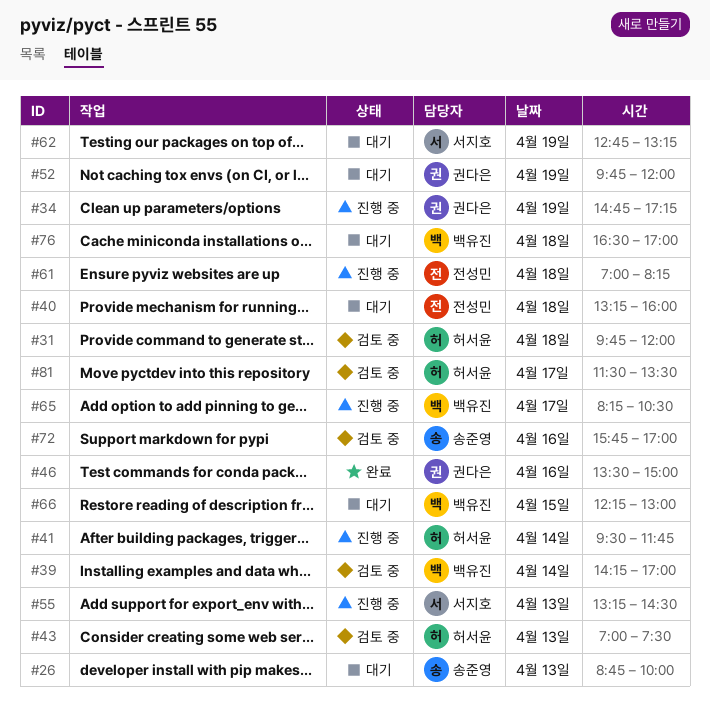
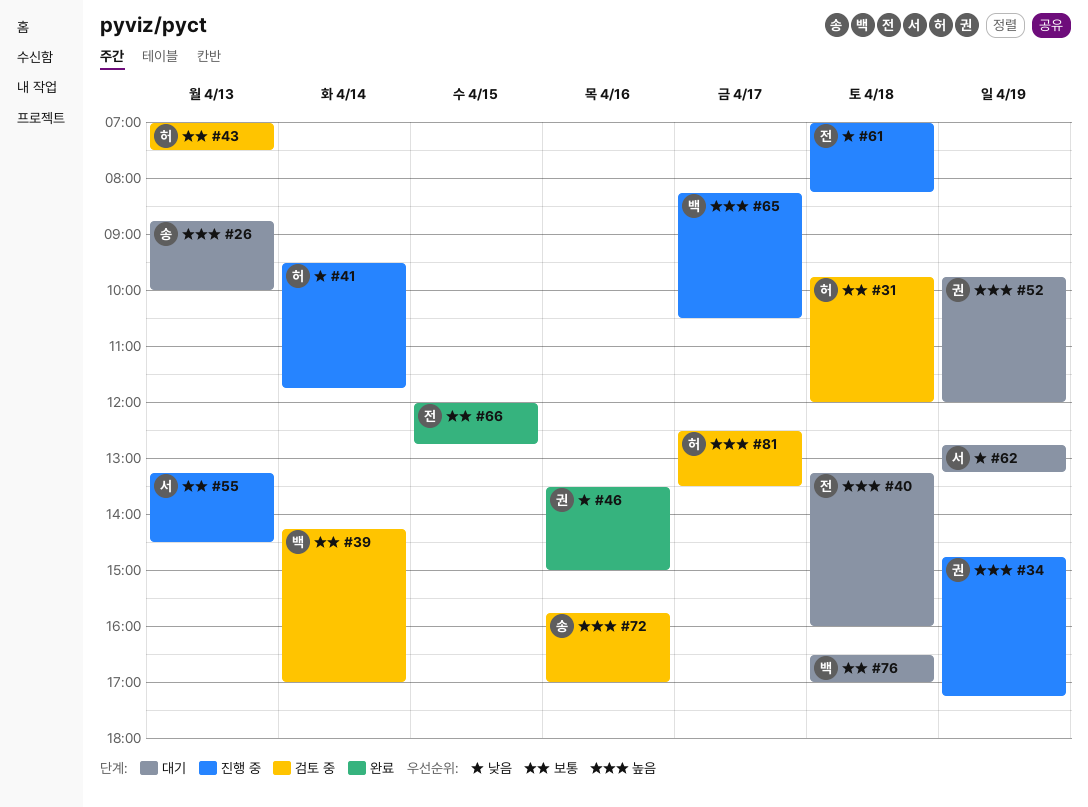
#66, status: 대기 -> 완료
#66, owner: 백유진 -> 전성민
#66, begins: 12:15 -> 12:00
#66, ends: 13:00 -> 12:45
#81, begins: 11:30 -> 12:30

